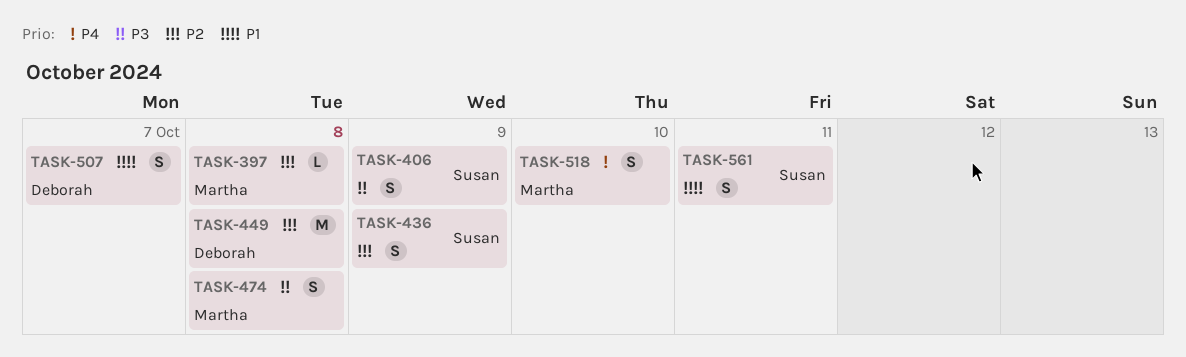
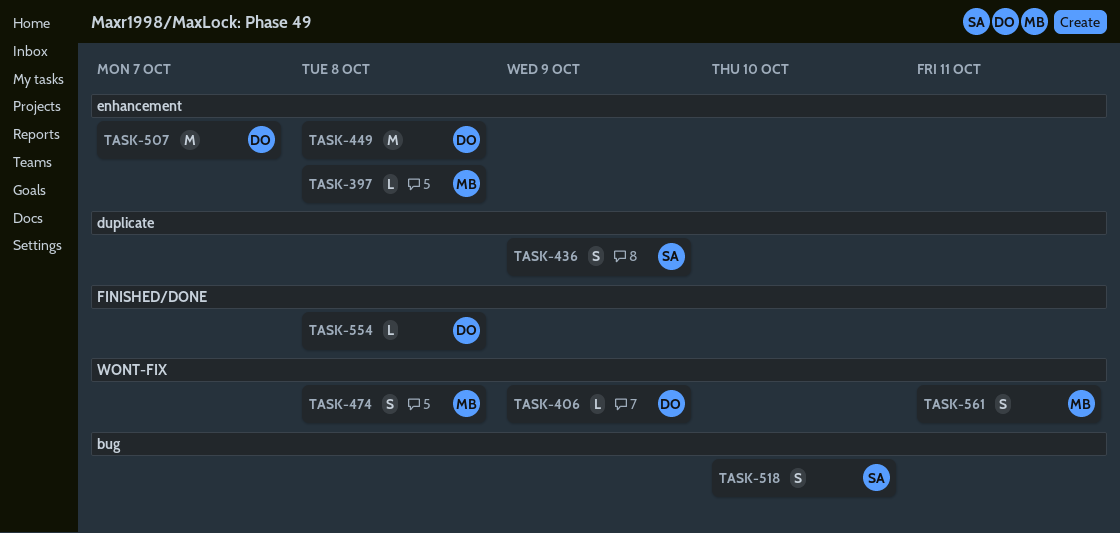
TASK-406, owner: Susan -> Deborah
TASK-406, estimate: S -> L
TASK-507, estimate: S -> M
TASK-518, owner: Martha -> Susan
TASK-554: none -> present
TASK-561, owner: Susan -> Martha

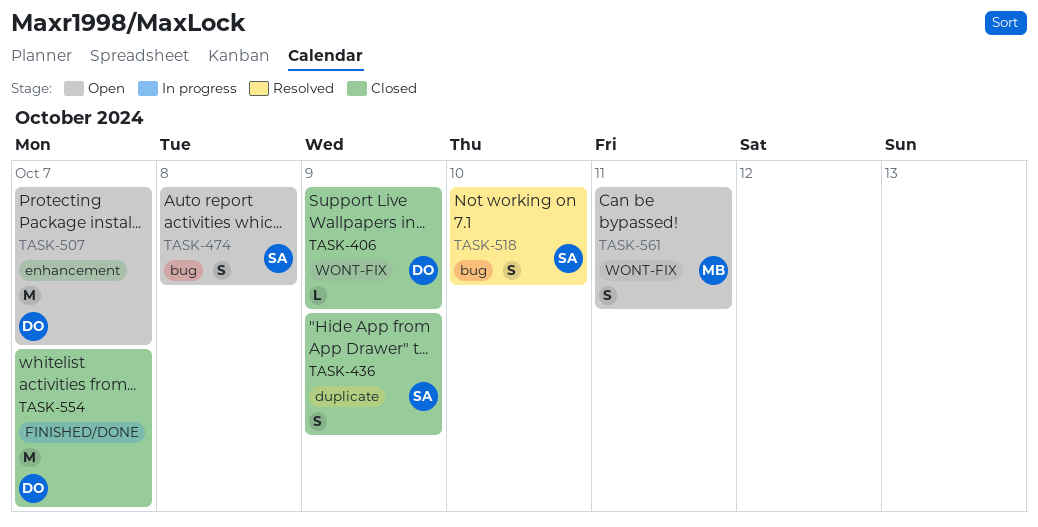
TASK-397: present -> none
TASK-449: present -> none
TASK-474, owner: MB -> SA
TASK-474, label: WONT-FIX -> bug
TASK-554, estimate: L -> M
TASK-554, due: Oct 8 -> Oct 7

